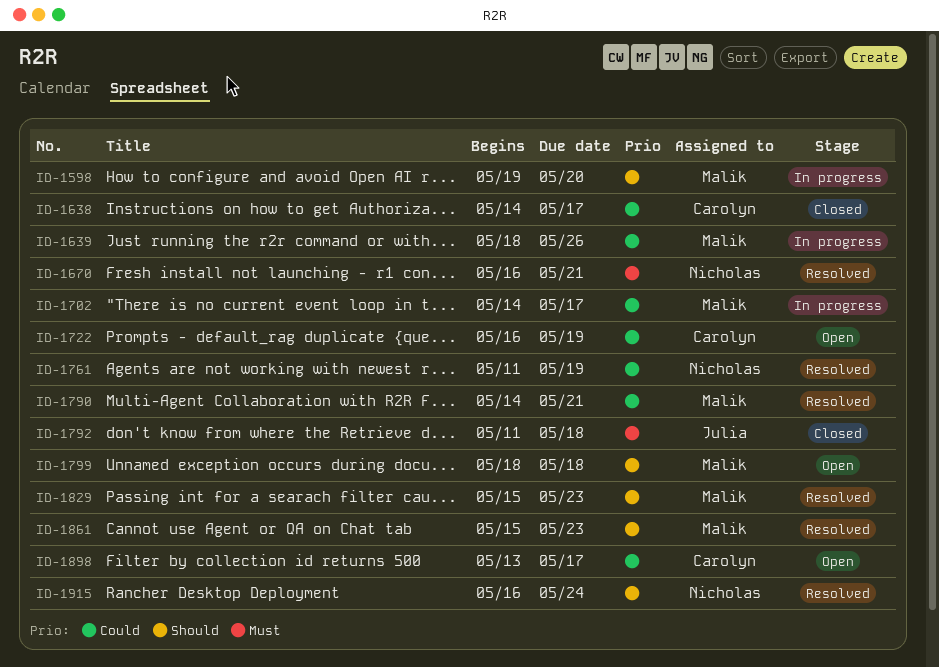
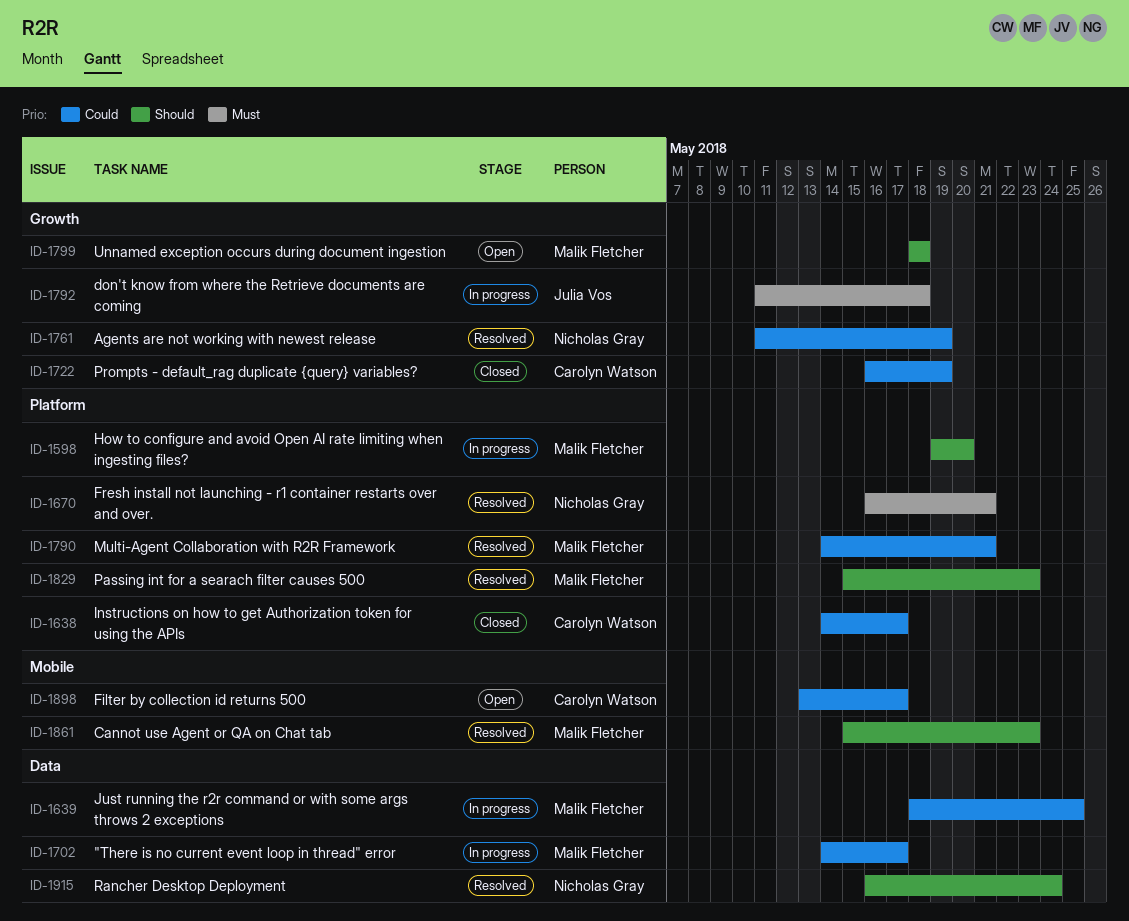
ID-1639, due: May 26 -> May 25
ID-1722, status: Open -> Closed
ID-1792, status: Closed -> In progress

